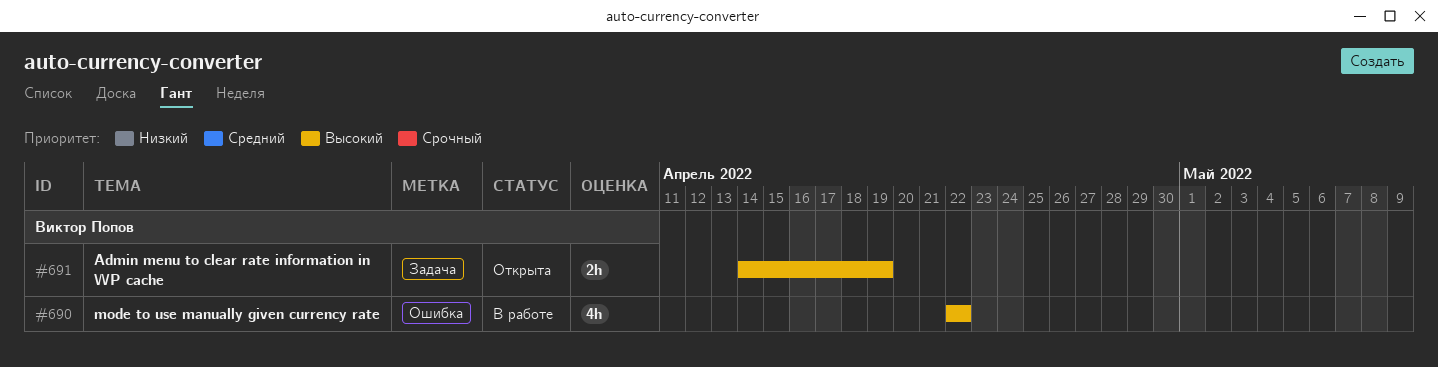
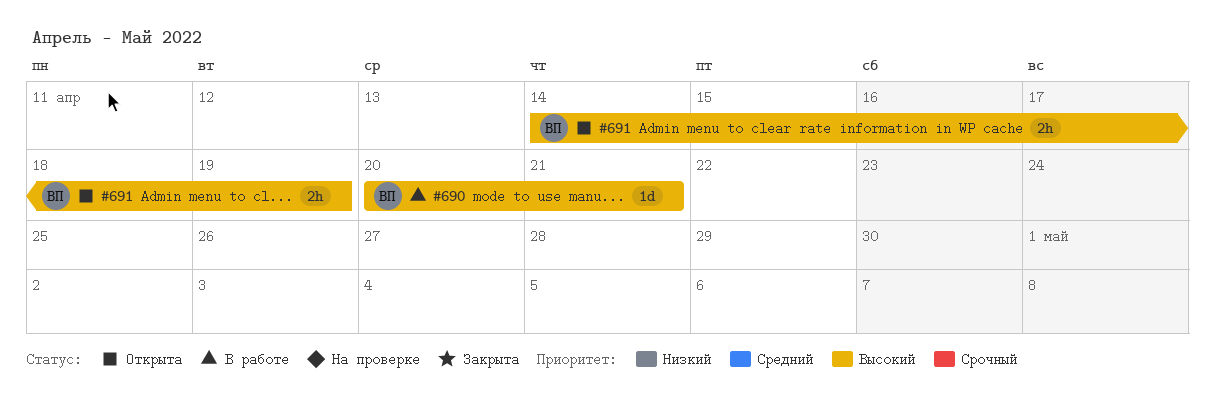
#690, estimate: 4h -> 1d
#690, start: Apr 22 -> Apr 20
#690, due: Apr 22 -> Apr 21

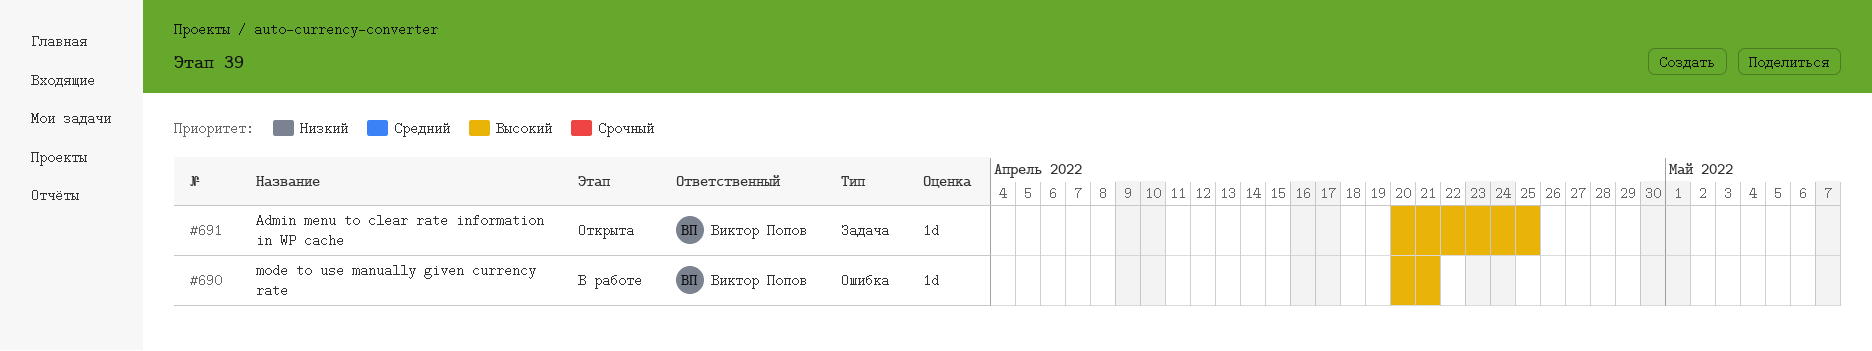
#691, estimate: 2h -> 1d
#691, start: Apr 14 -> Apr 20
#691, due: Apr 19 -> Apr 25

